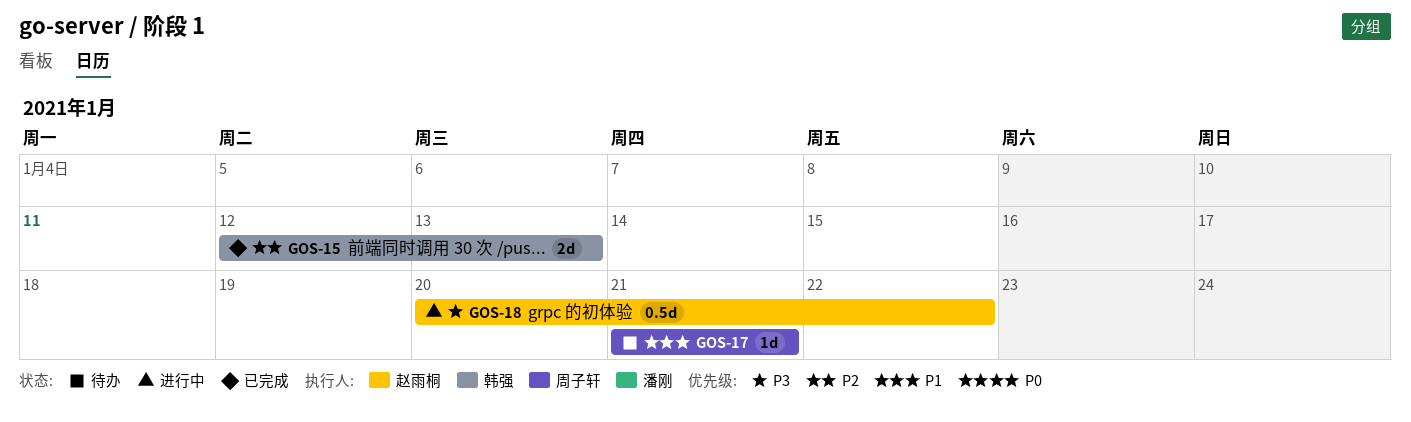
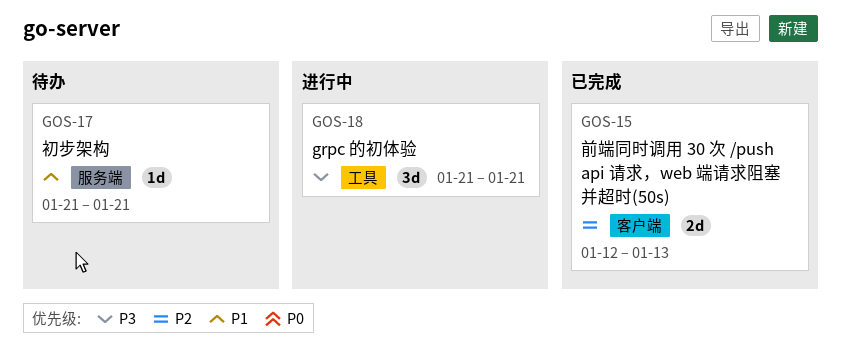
GOS-18, estimate: 0.5d -> 3d
GOS-18, start: Jan 20 -> Jan 21
GOS-18, due: Jan 22 -> Jan 21

